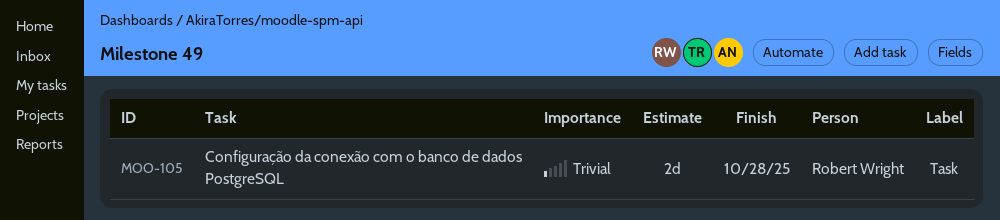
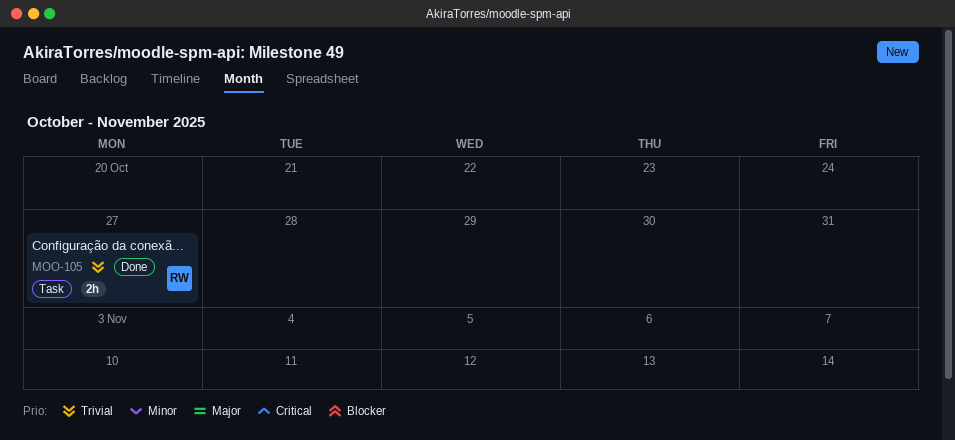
MOO-105, estimate: 2d -> 2h
MOO-105, due: Oct 28 -> Oct 27

